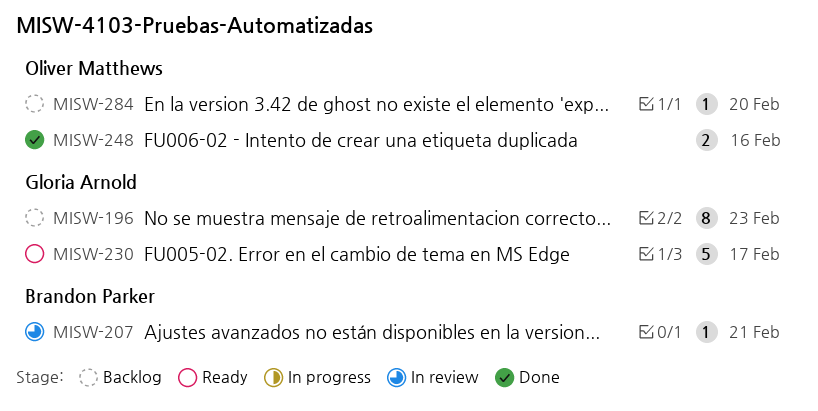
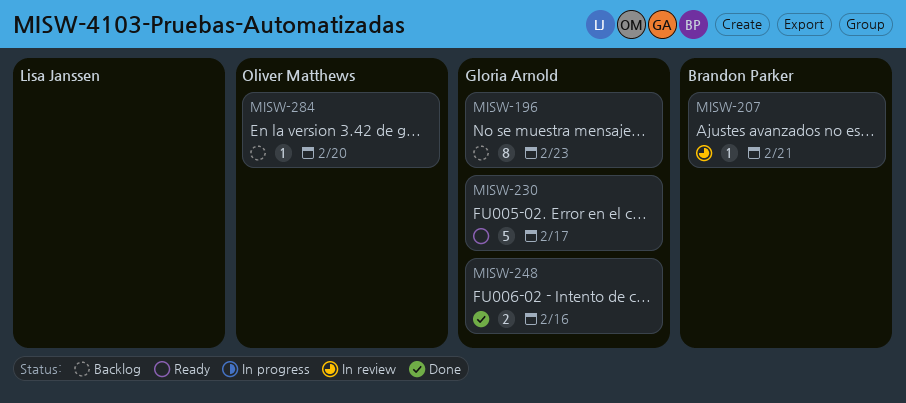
MISW-248, owner: Oliver Matthews -> Gloria Arnold

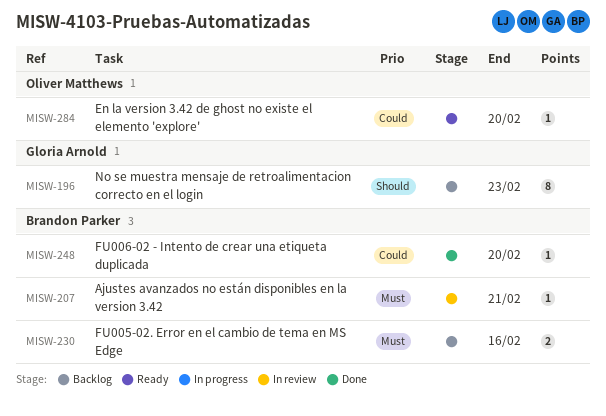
MISW-230, status: Ready -> Backlog
MISW-230, owner: Gloria Arnold -> Brandon Parker
MISW-230, estimate: 5 -> 2
MISW-230, due: Feb 17 -> Feb 16
MISW-248, owner: Gloria Arnold -> Brandon Parker
MISW-248, estimate: 2 -> 1
MISW-248, due: Feb 16 -> Feb 20
MISW-284, status: Backlog -> Ready

